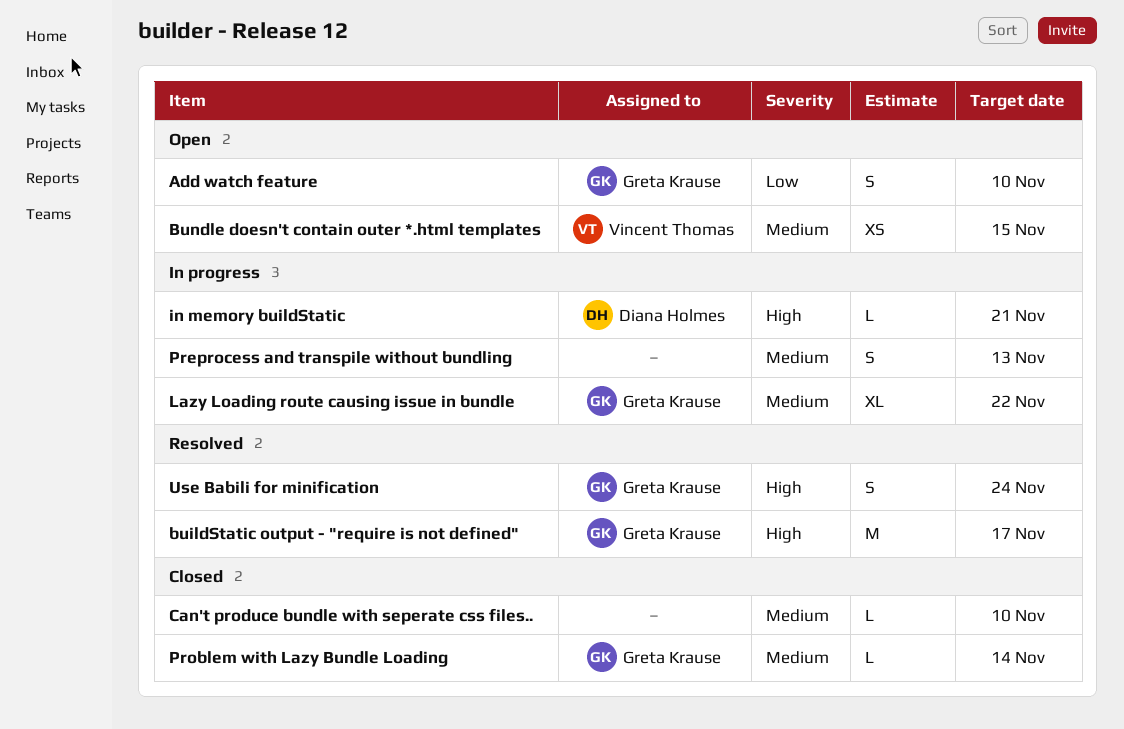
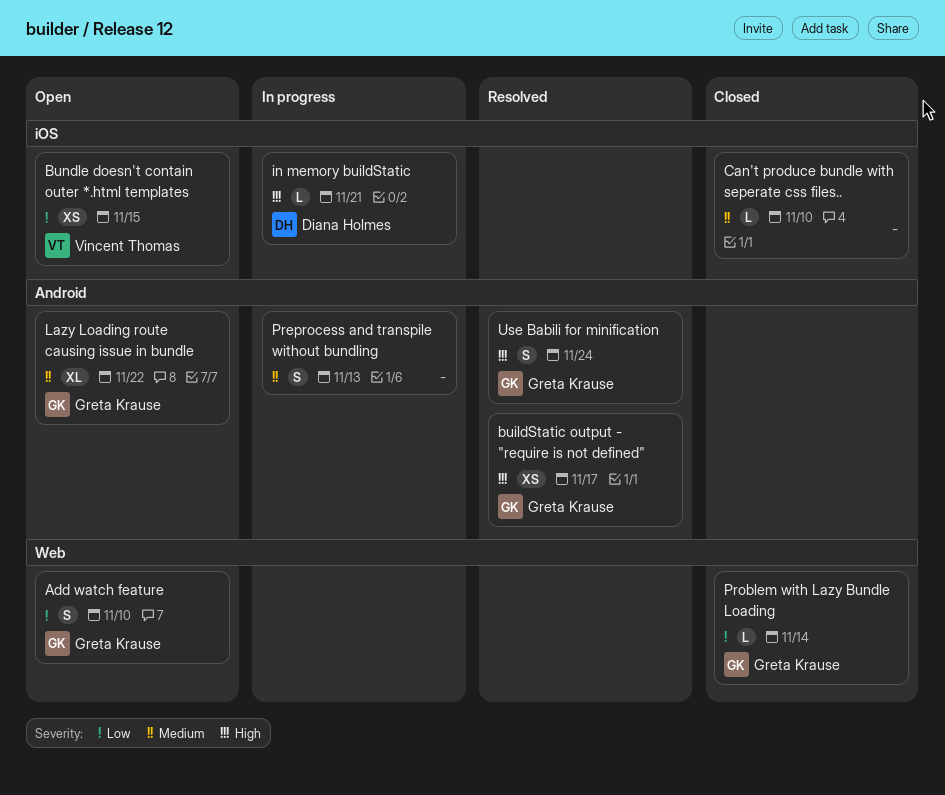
buildStatic output - "require is not defined", estimate: M -> XS
Bundle doesn't contain outer *.html templates, priority: Medium -> Low
Lazy Loading route causing issue in bundle, status: In progress -> Open
Problem with Lazy Bundle Loading, priority: Medium -> Low

